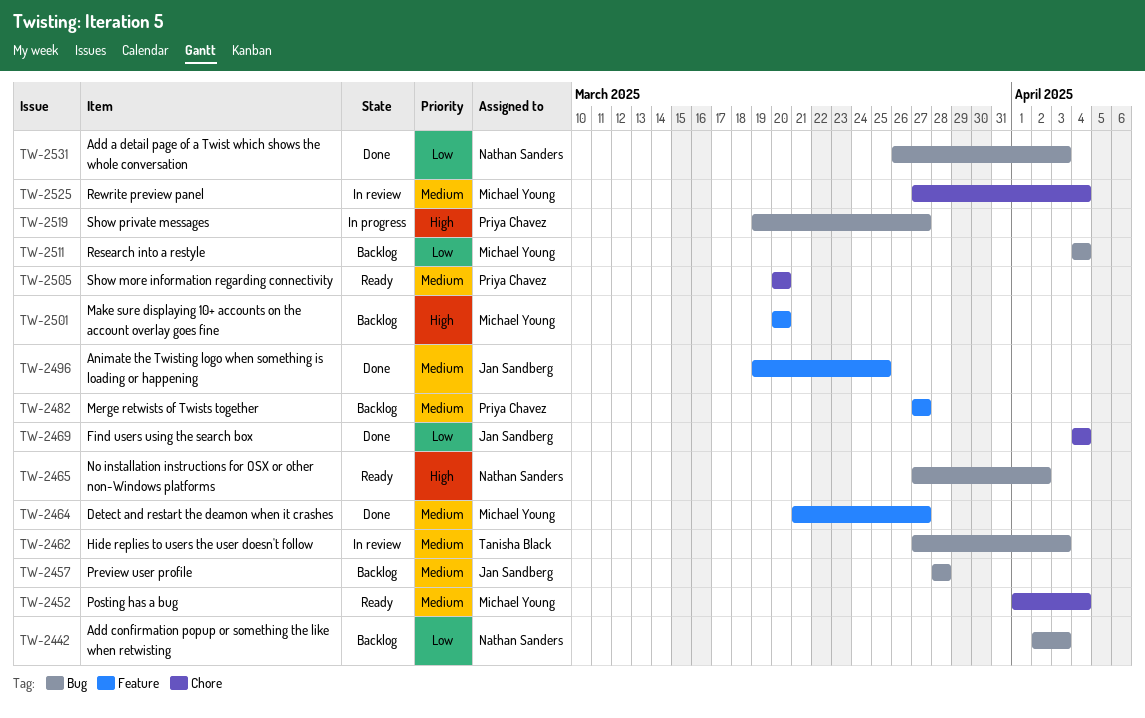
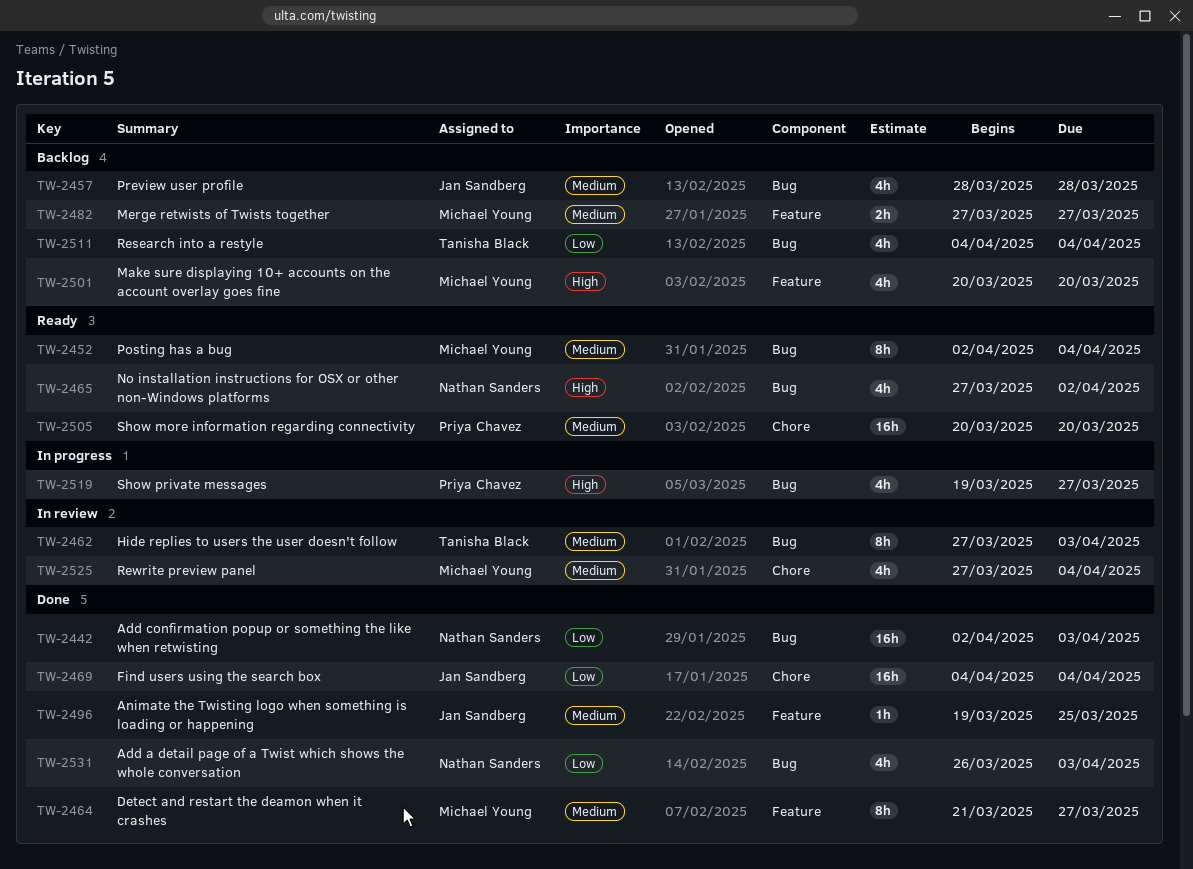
TW-2442, status: Backlog -> Done
TW-2452, label: Chore -> Bug
TW-2452, start: Apr 1 -> Apr 2
TW-2482, owner: Priya Chavez -> Michael Young
TW-2511, owner: Michael Young -> Tanisha Black

